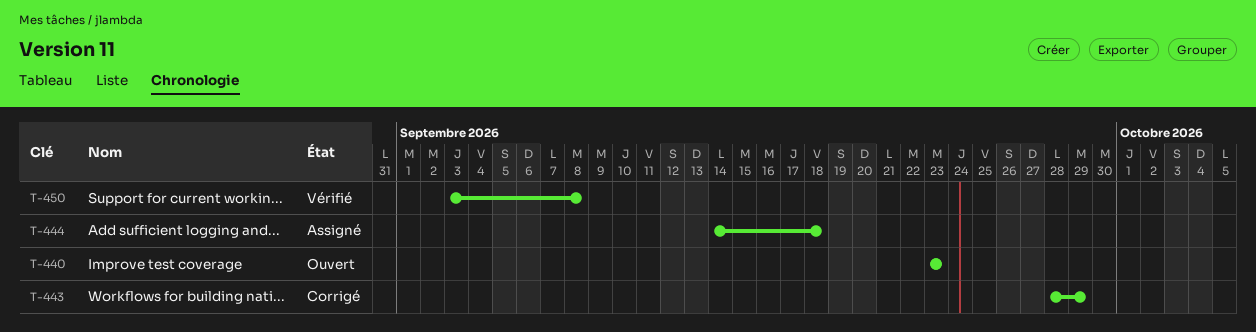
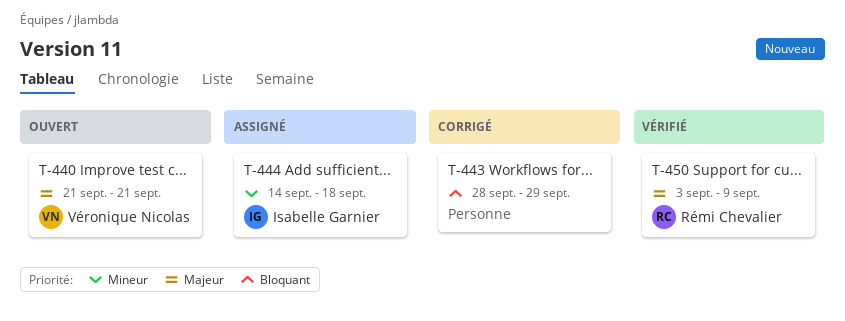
T-440, start: Sep 23 -> Sep 21
T-440, due: Sep 23 -> Sep 21
T-450, due: Sep 8 -> Sep 9

